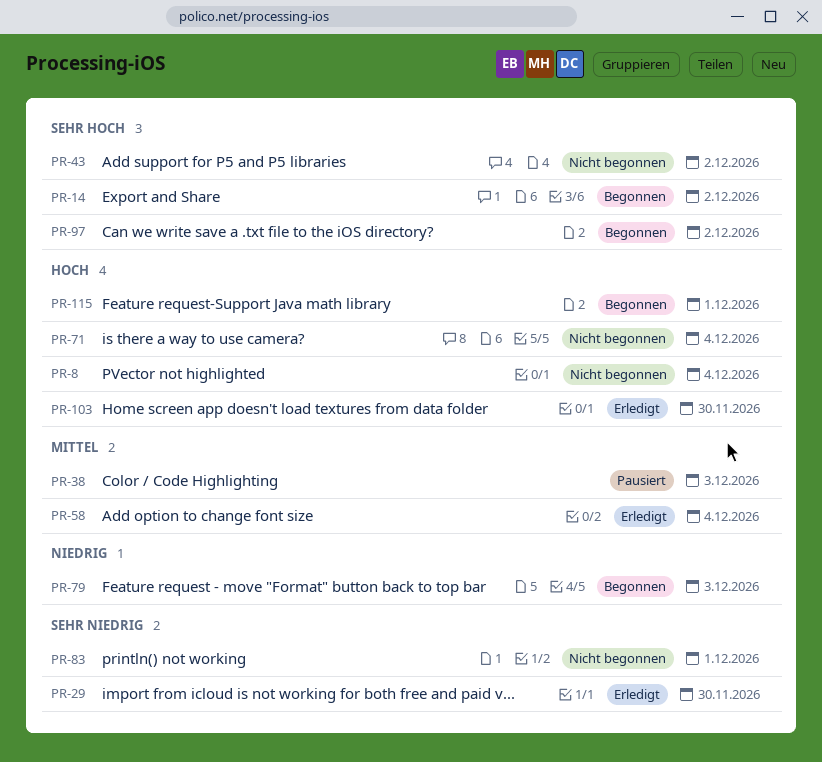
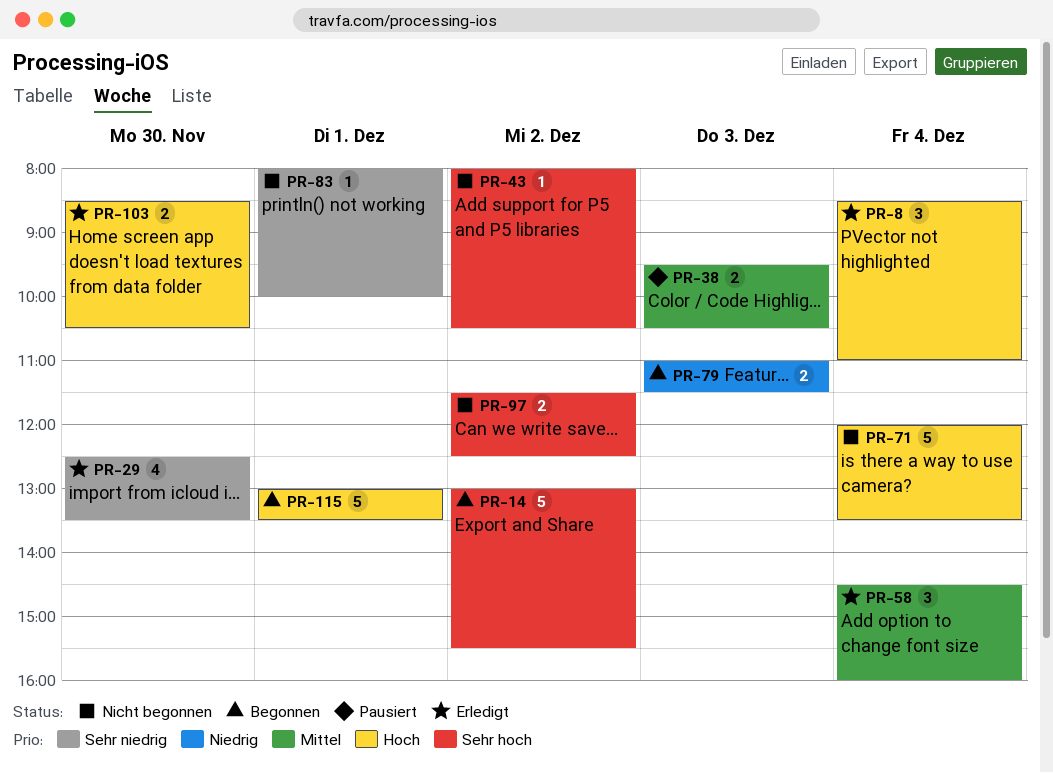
PR-8, status: Nicht begonnen -> Erledigt
PR-97, status: Begonnen -> Nicht begonnen

